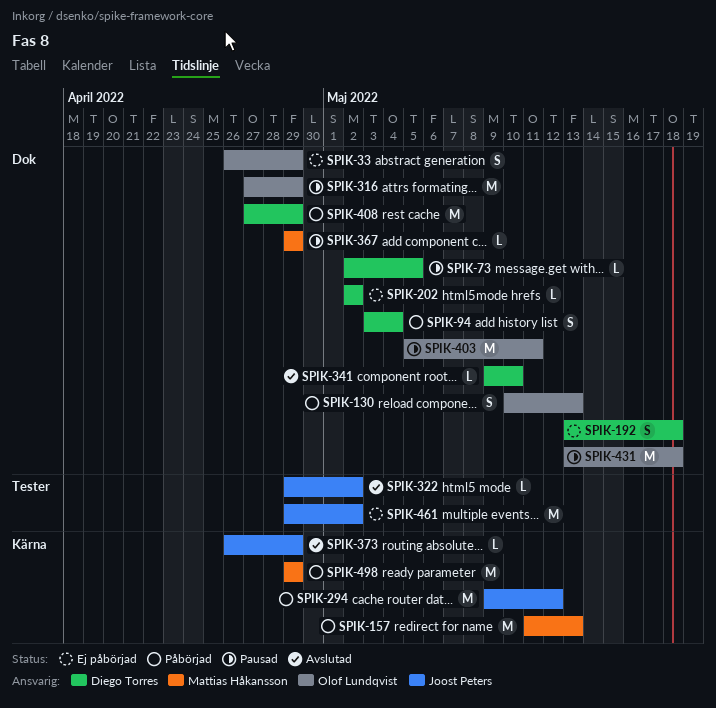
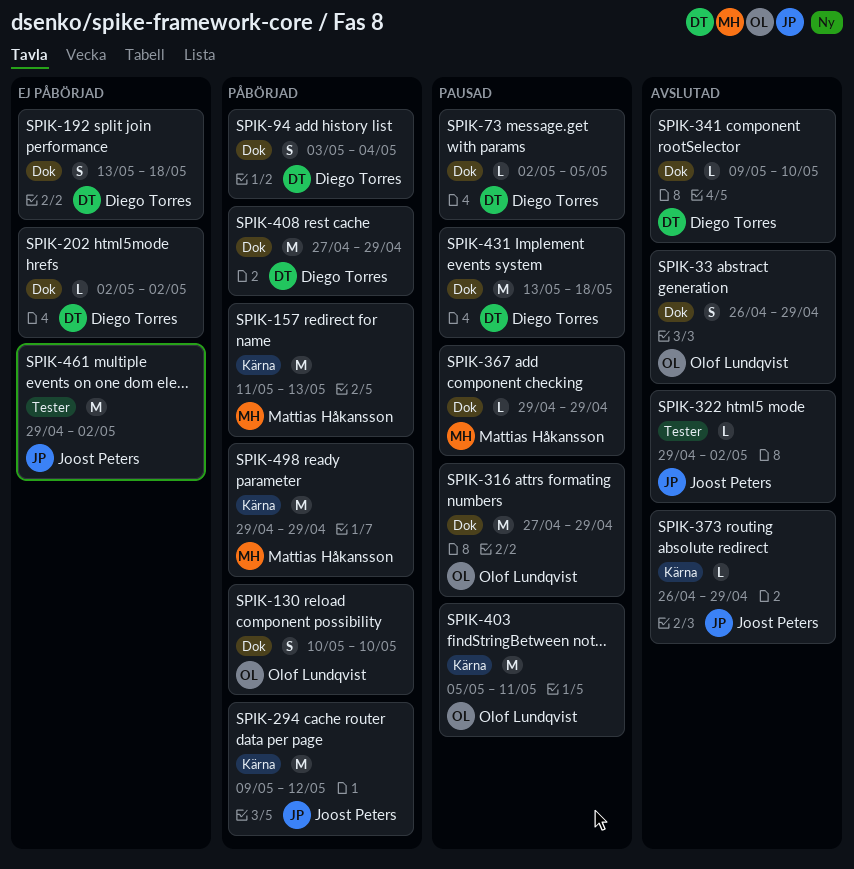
SPIK-33, status: Ej påbörjad -> Avslutad
SPIK-130, due: May 13 -> May 10
SPIK-403, label: Dok -> Kärna
SPIK-431, owner: Olof Lundqvist -> Diego Torres

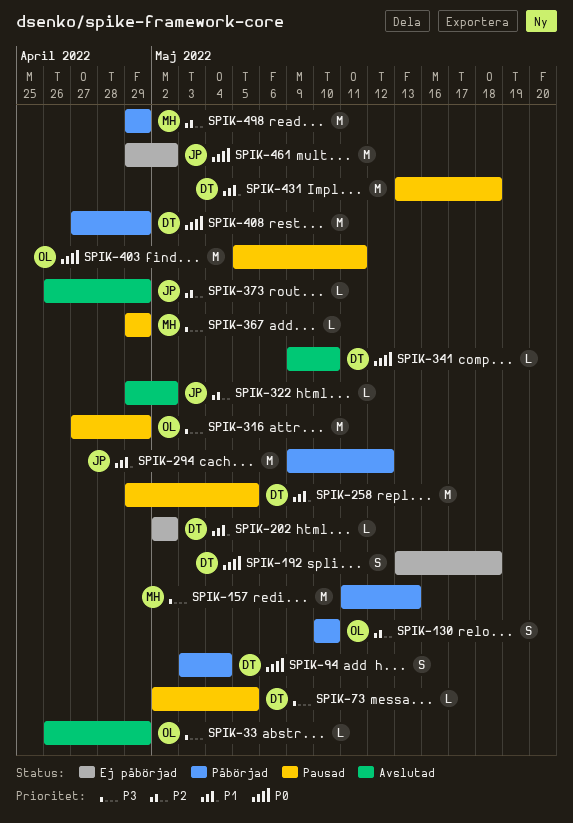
SPIK-33, estimate: S -> L
SPIK-258: none -> present

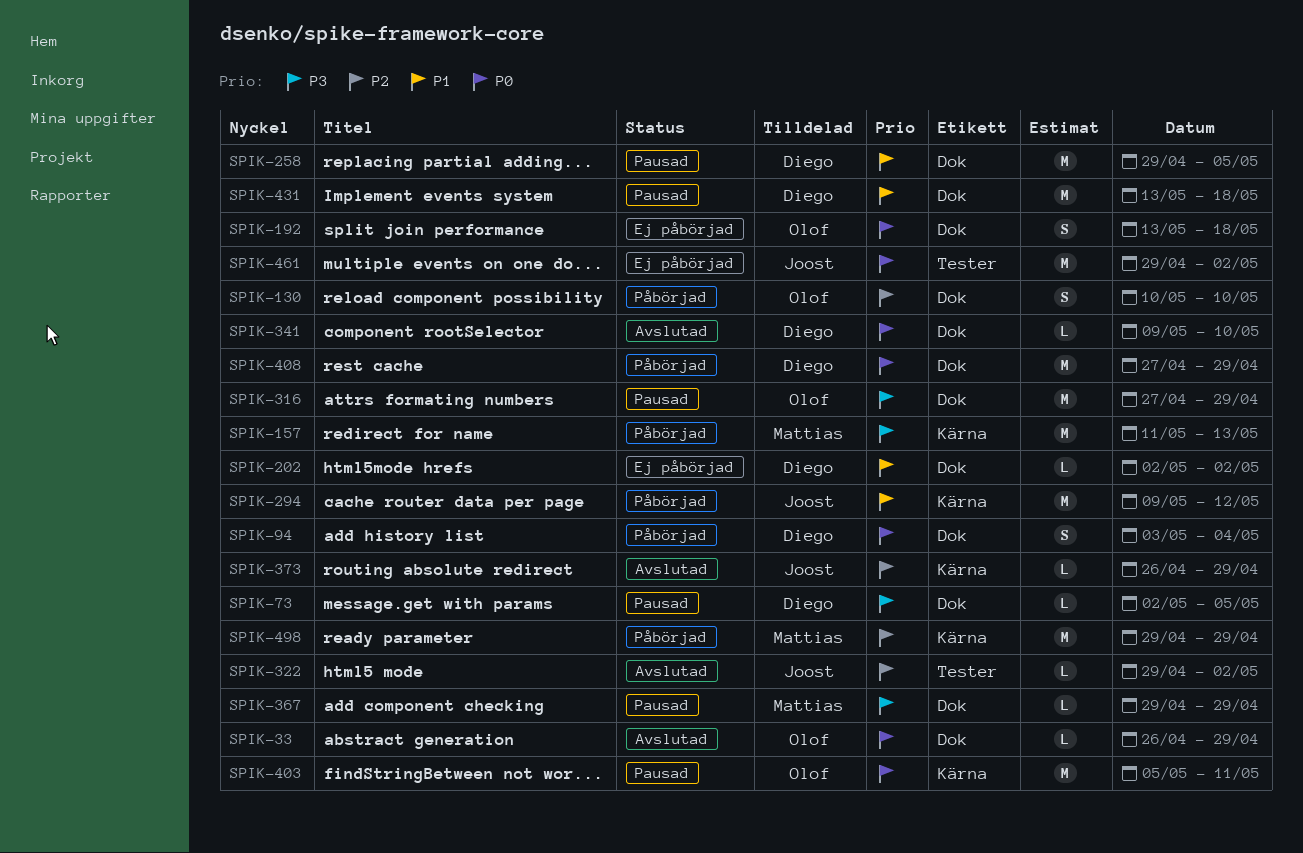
SPIK-33, priority: P3 -> P0
SPIK-192, owner: Diego -> Olof

